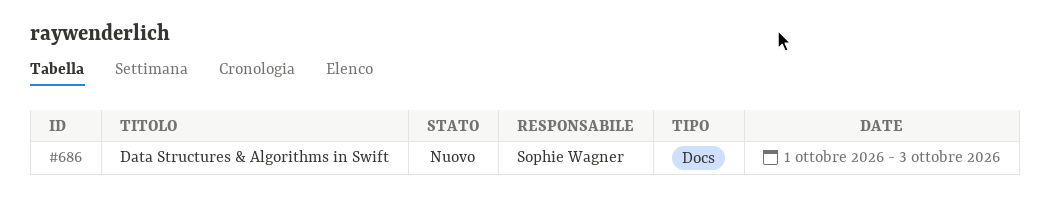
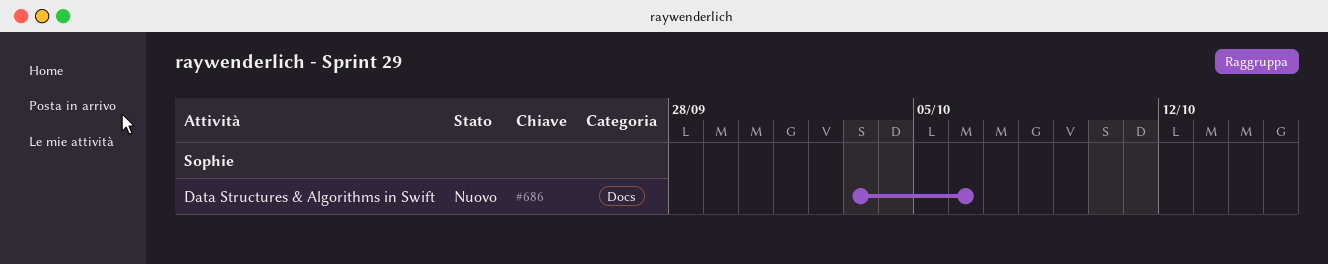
#686, start: Oct 1 -> Oct 3
#686, due: Oct 3 -> Oct 6

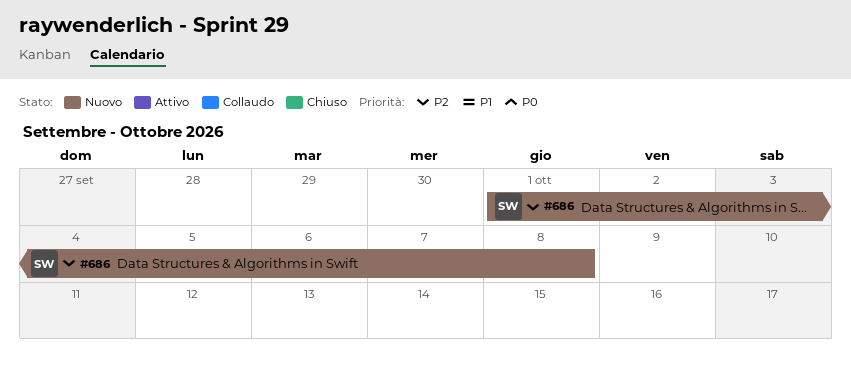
#686, start: Oct 3 -> Oct 1
#686, due: Oct 6 -> Oct 8

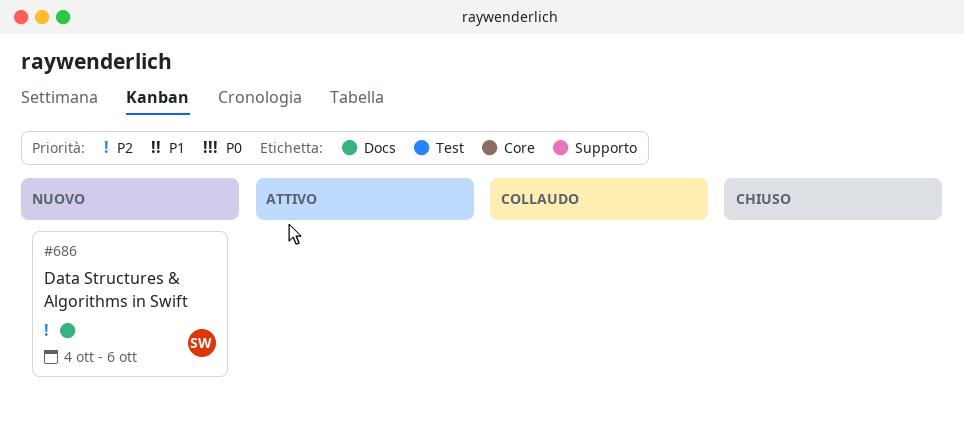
#686, start: Oct 1 -> Oct 4
#686, due: Oct 8 -> Oct 6

